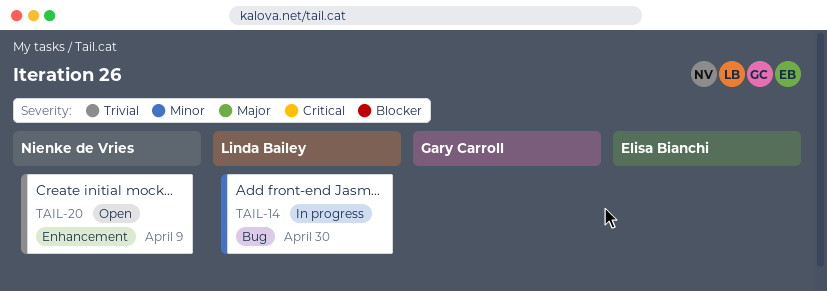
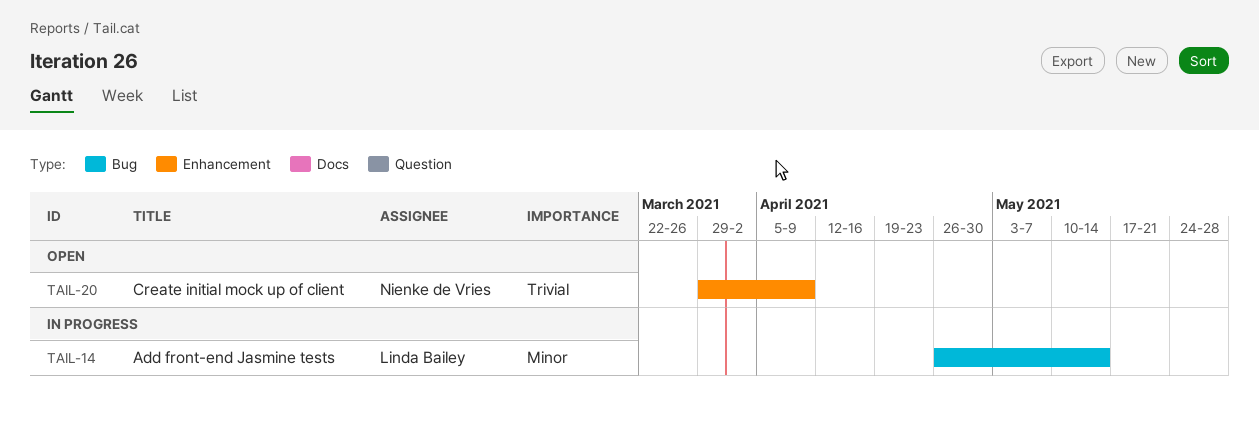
TAIL-14, due: Apr 30 -> May 14

